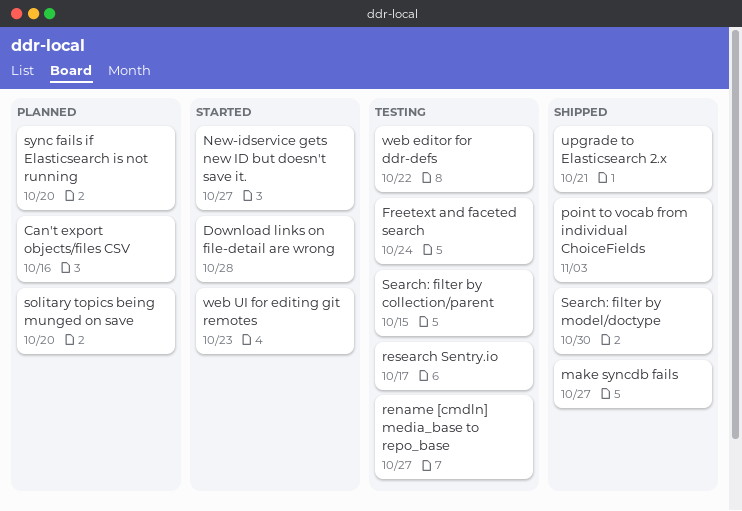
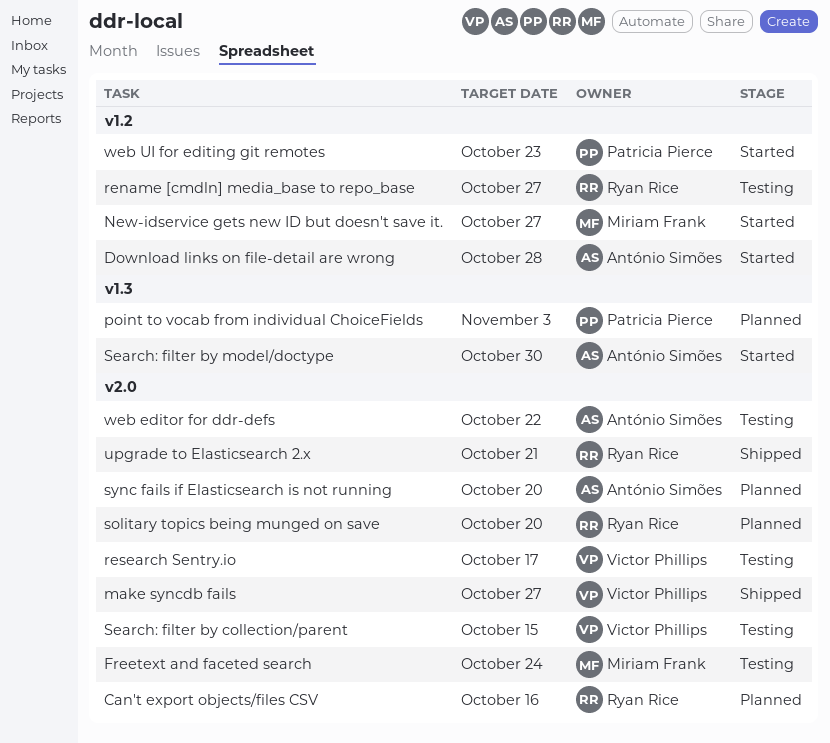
point to vocab from individual ChoiceFields, status: Shipped -> Planned
Search: filter by model/doctype, status: Shipped -> Started

